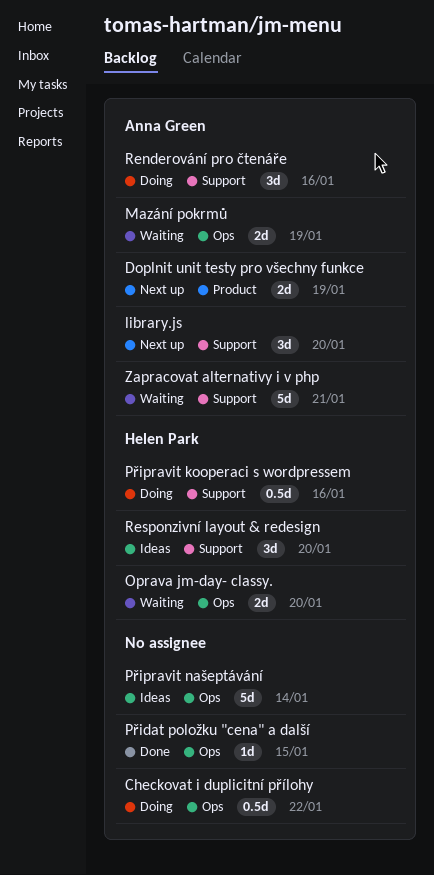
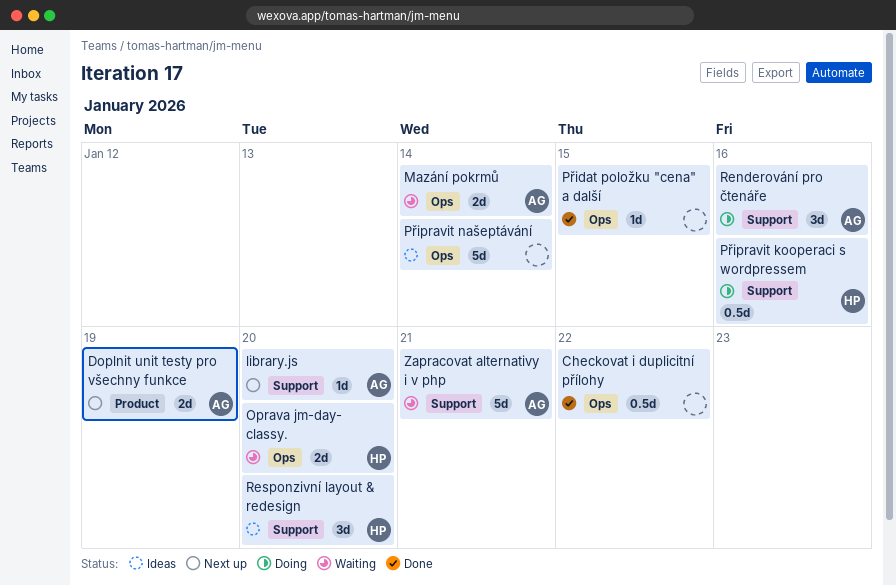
Checkovat i duplicitní přílohy, status: Doing -> Done
library.js, estimate: 3d -> 1d
Mazání pokrmů, due: Jan 19 -> Jan 14

